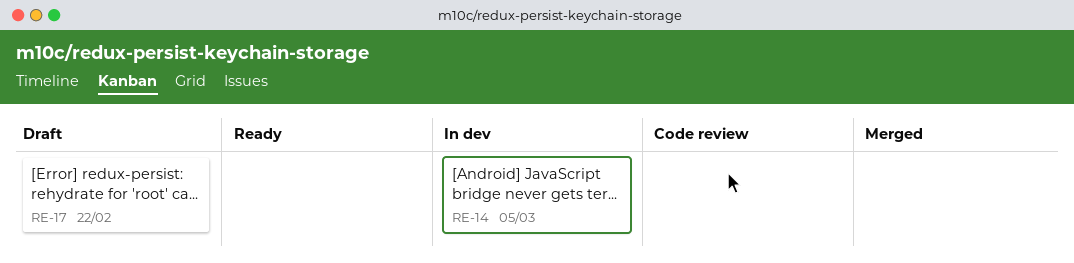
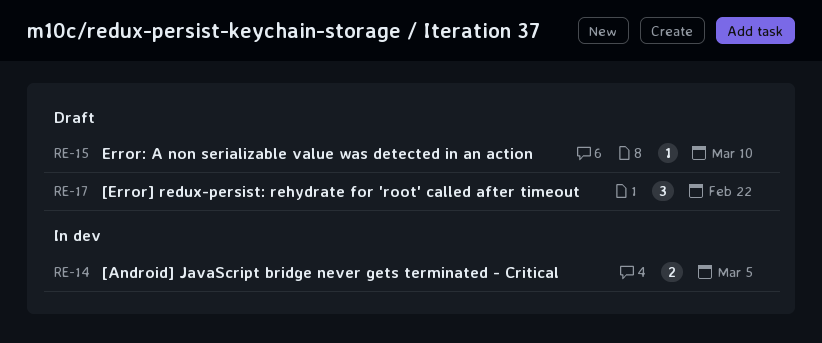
RE-15: none -> present

